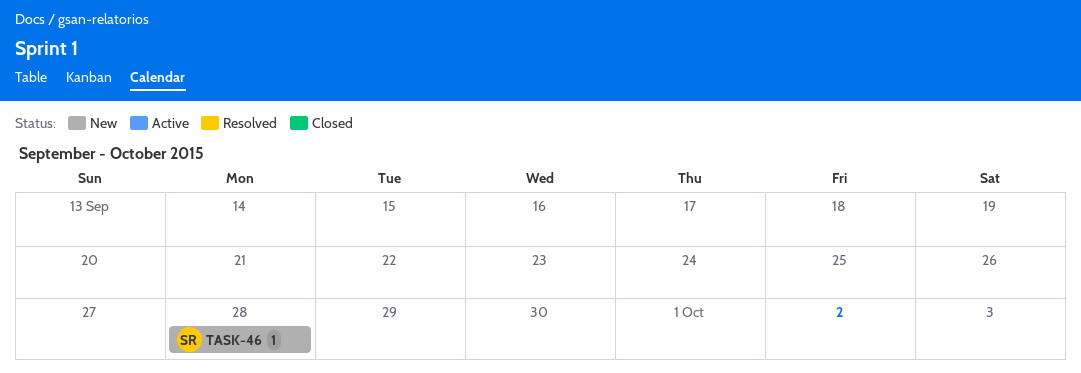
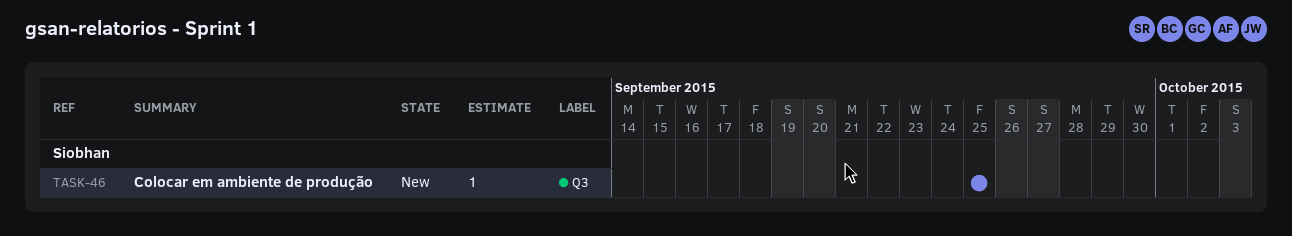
TASK-46, start: Sep 28 -> Sep 25
TASK-46, due: Sep 28 -> Sep 25

